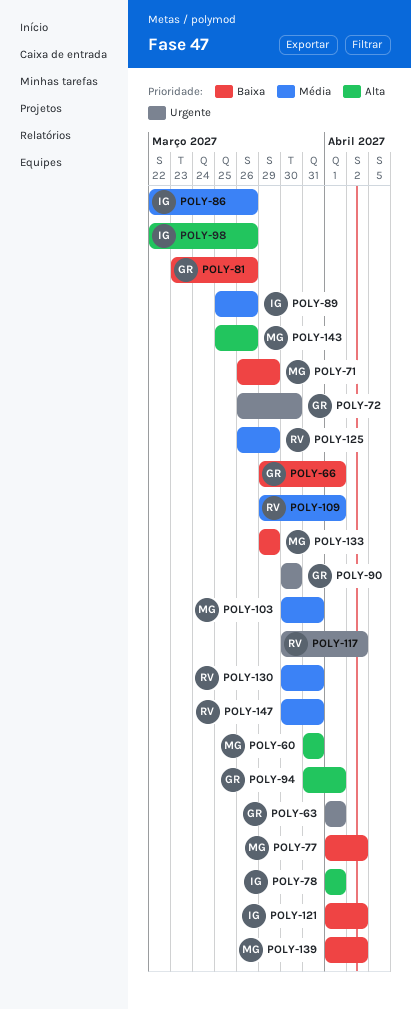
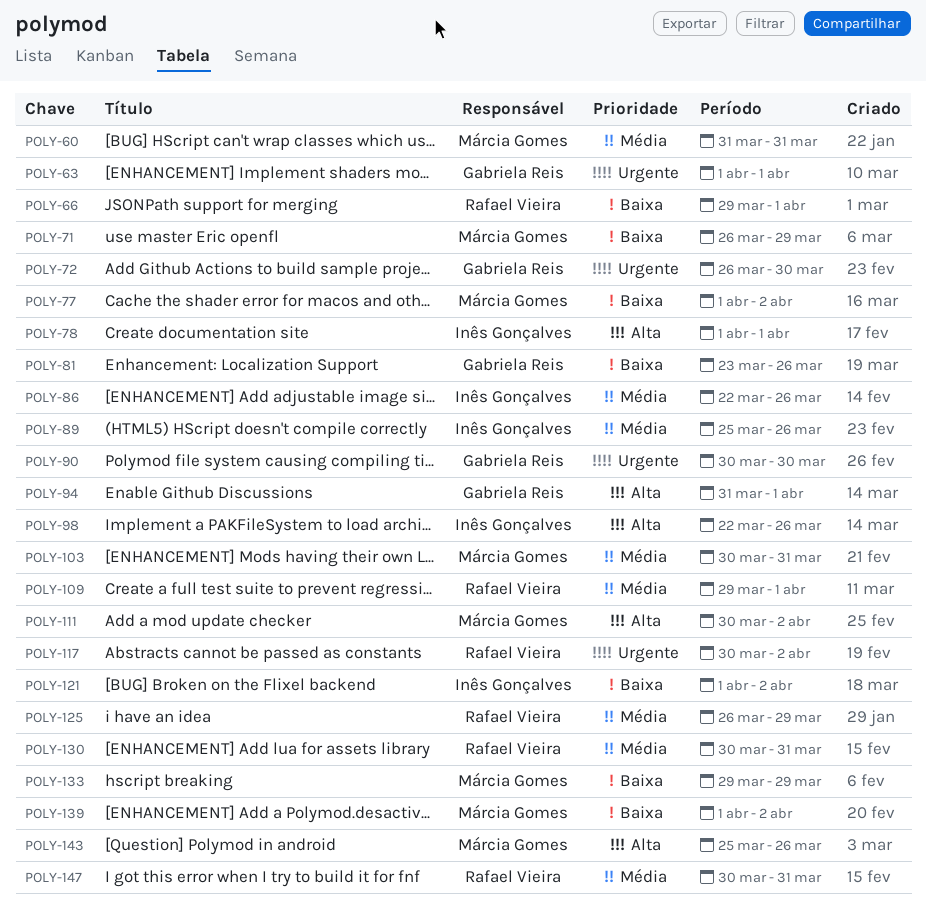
POLY-60, priority: Alta -> Média
POLY-66, owner: Gabriela Reis -> Rafael Vieira
POLY-111: none -> present

